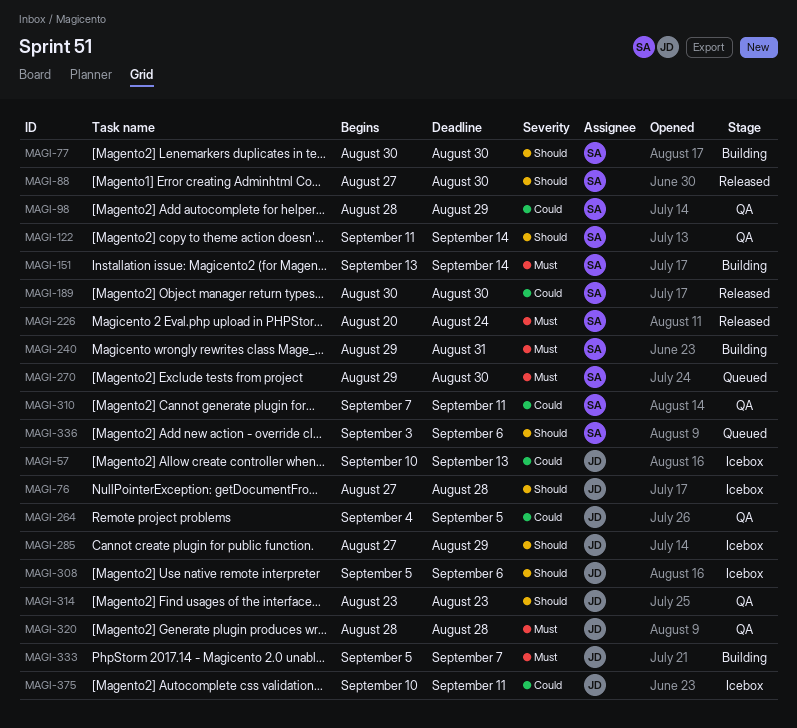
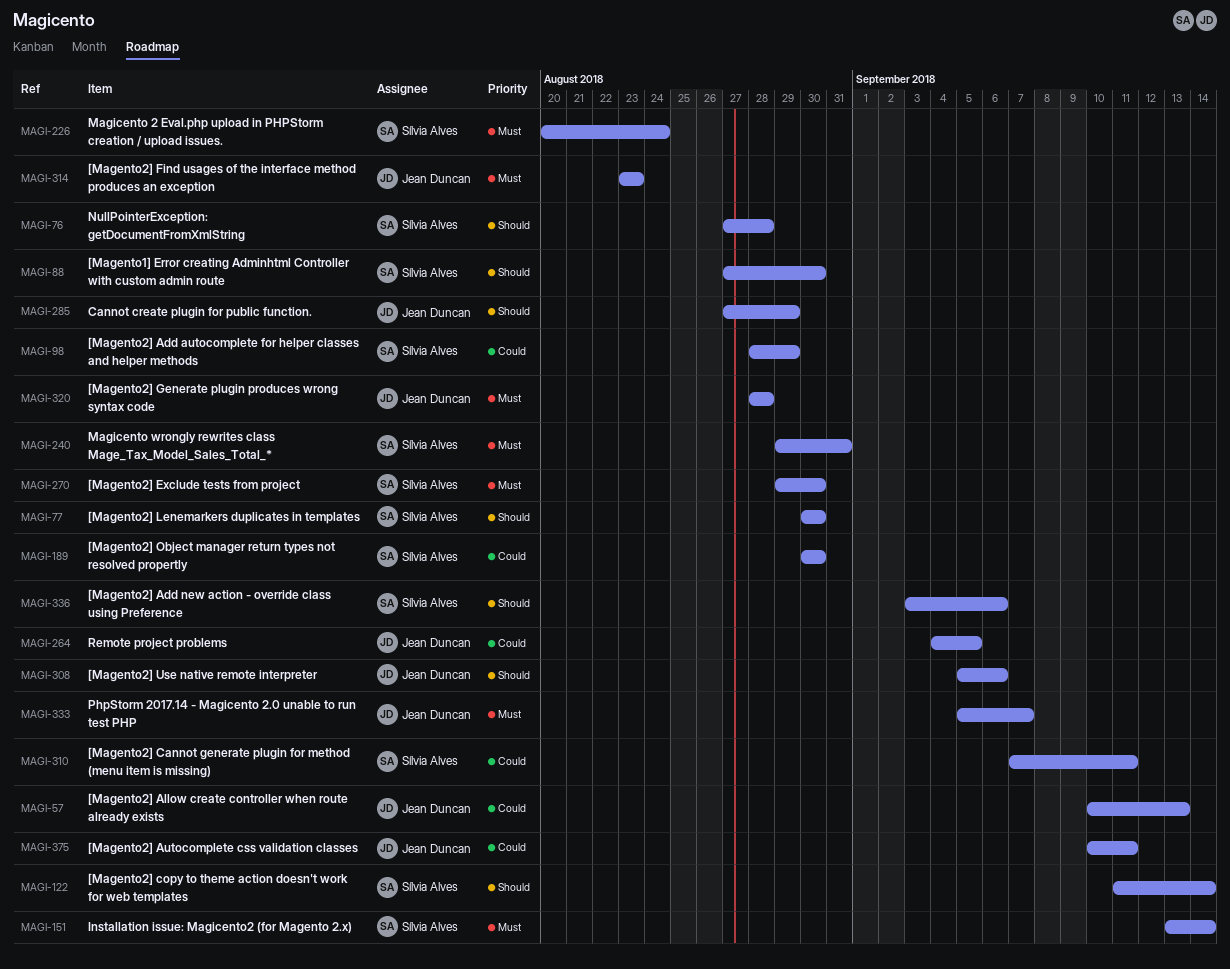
MAGI-76, owner: Jean Duncan -> Sílvia Alves
MAGI-314, priority: Should -> Must

